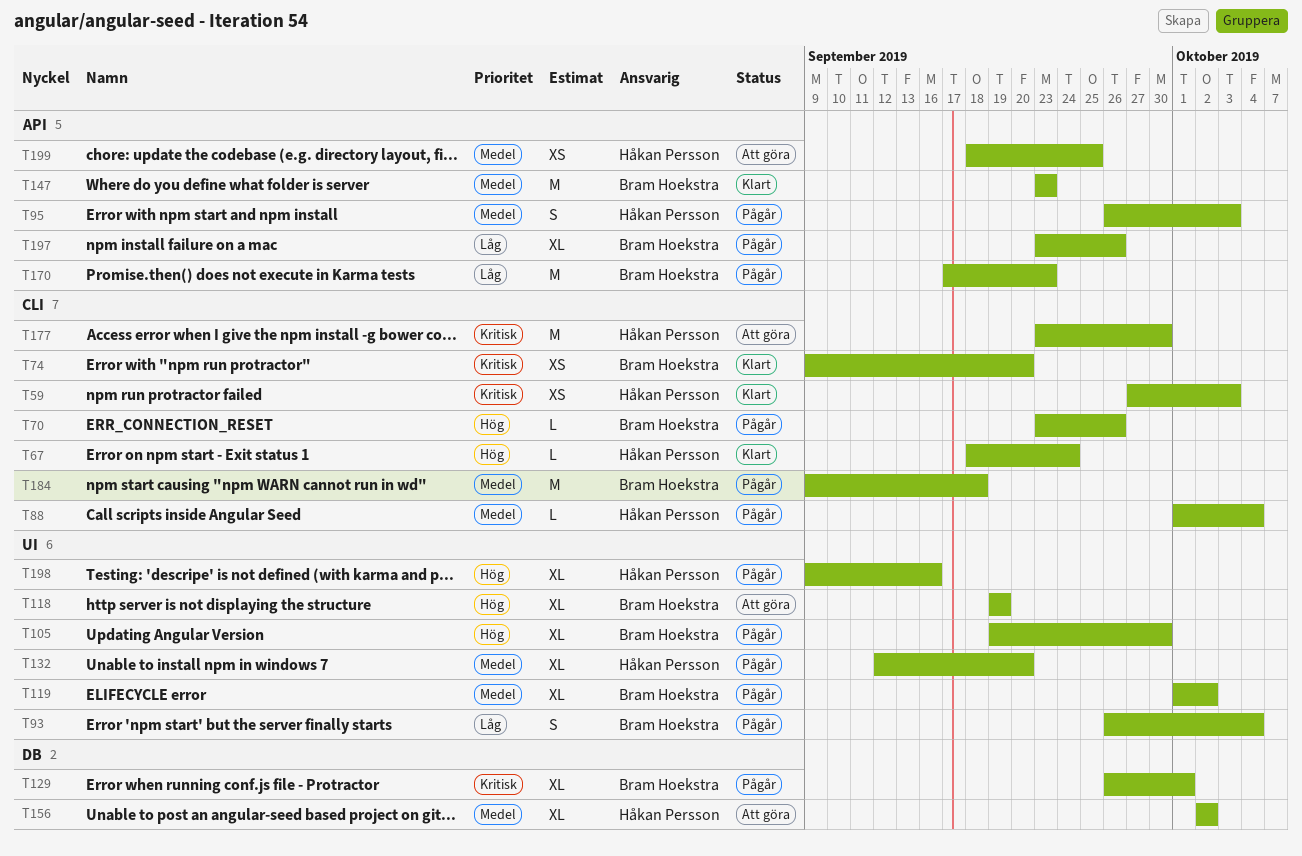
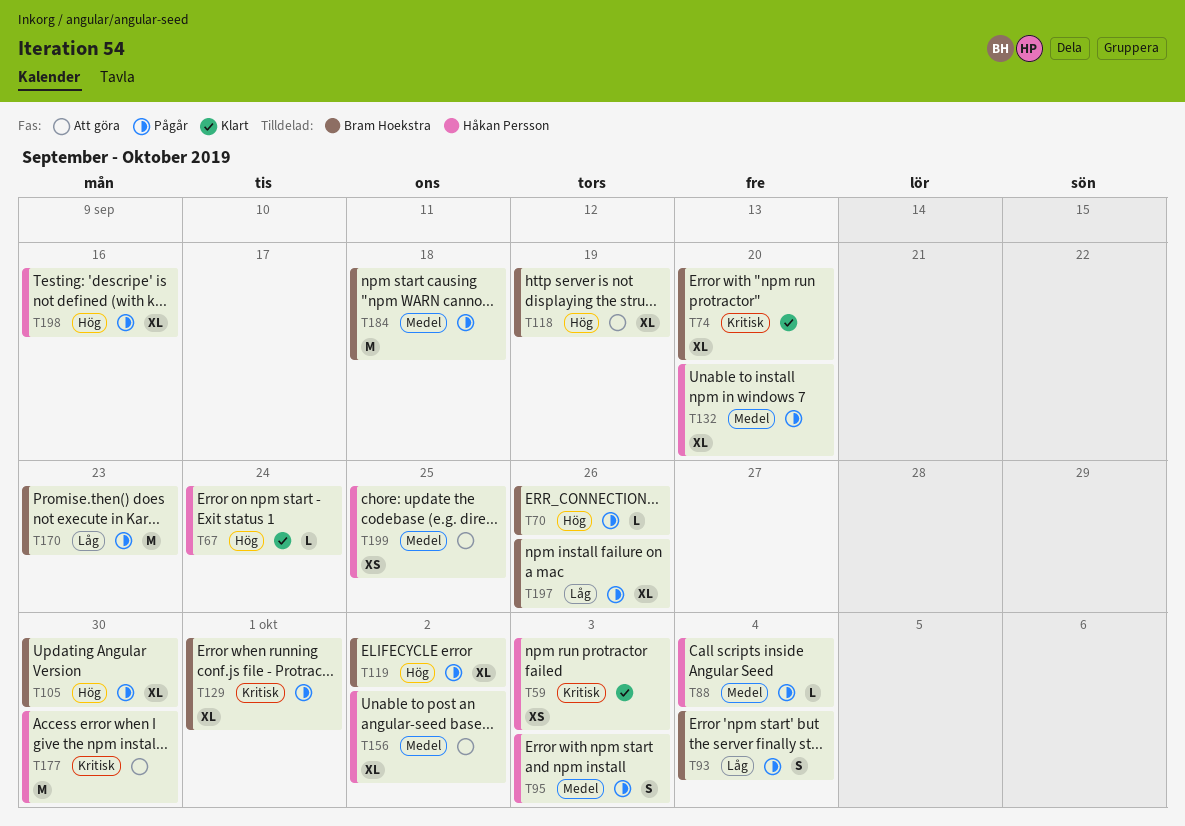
T74, estimate: XS -> XL
T119, priority: Medel -> Hög
T147: present -> none

